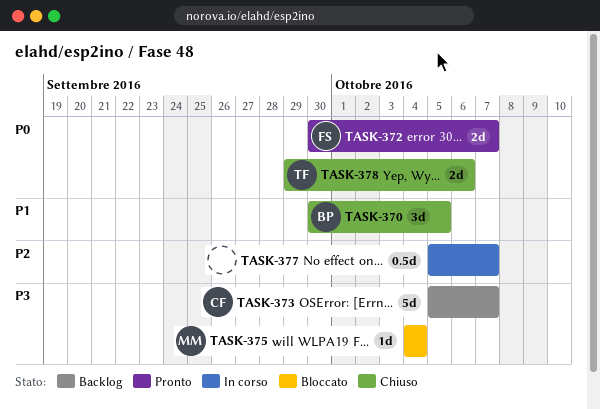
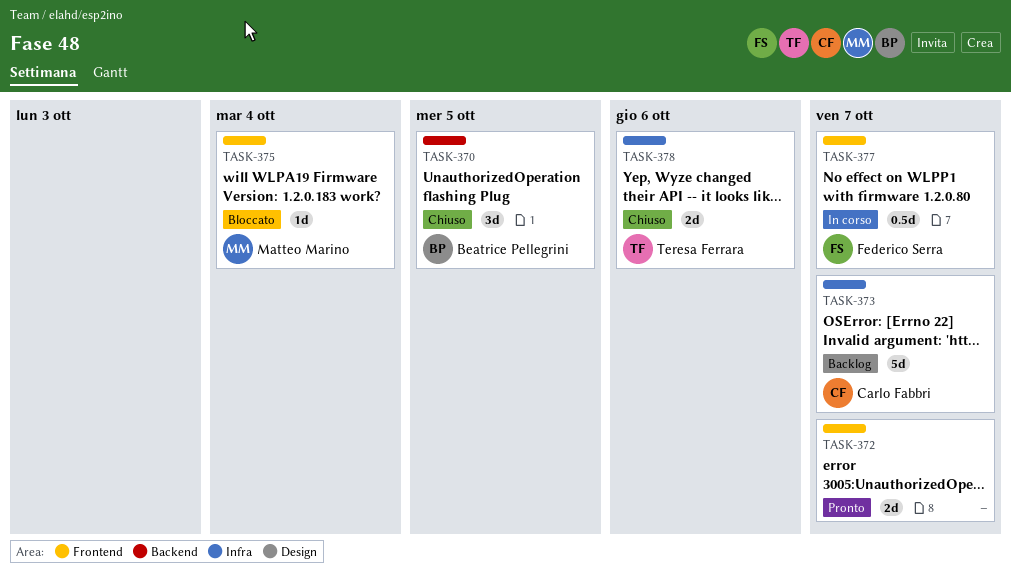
TASK-372, owner: Federico Serra -> none
TASK-377, owner: none -> Federico Serra

